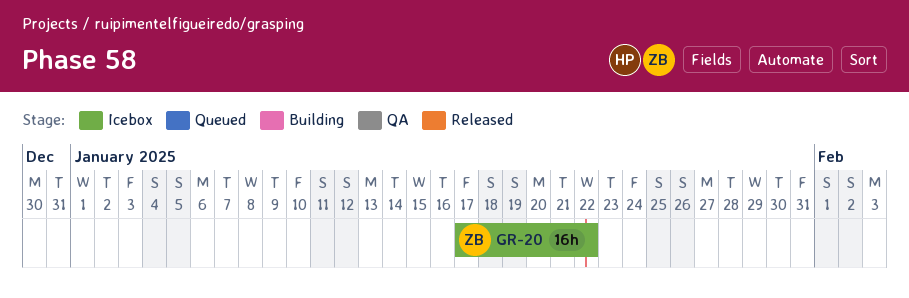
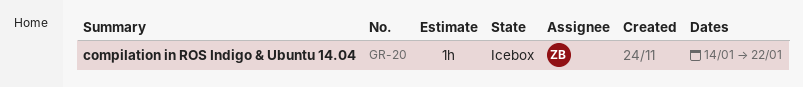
GR-20, estimate: 16h -> 1h
GR-20, start: Jan 17 -> Jan 14

